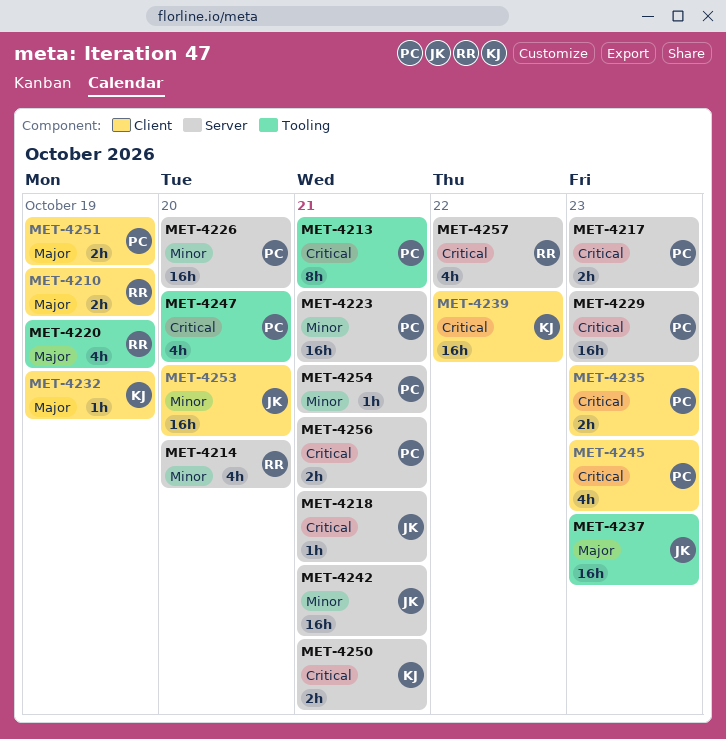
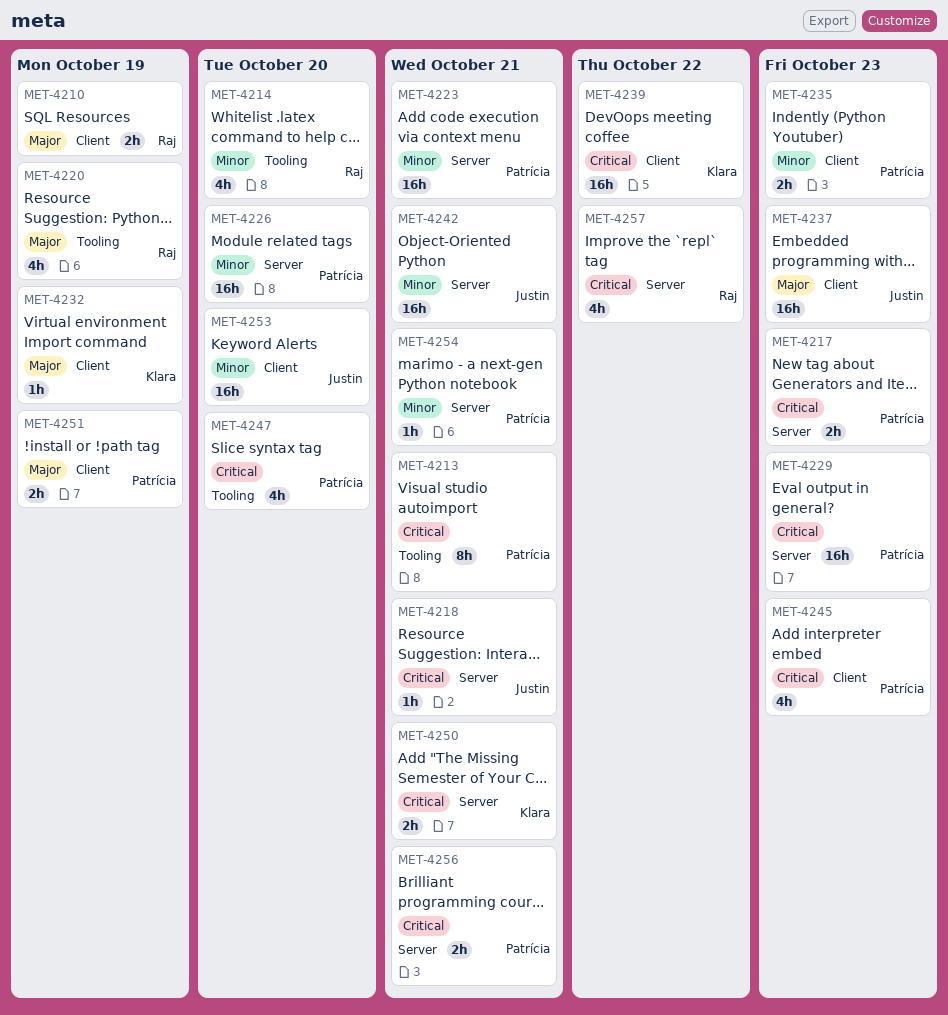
MET-4214, label: Server -> Tooling
MET-4235, priority: Critical -> Minor
MET-4237, label: Tooling -> Client

